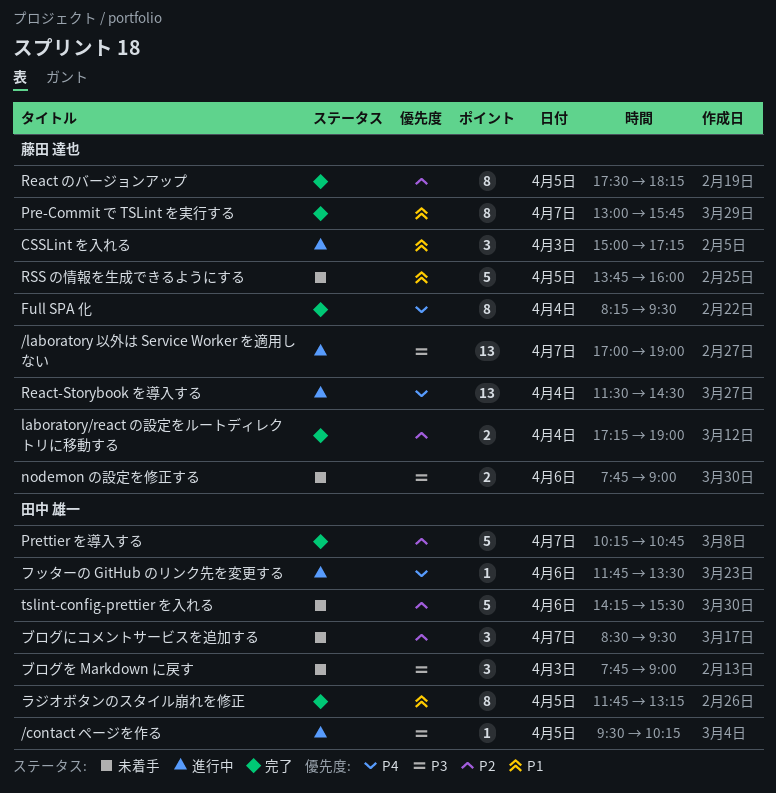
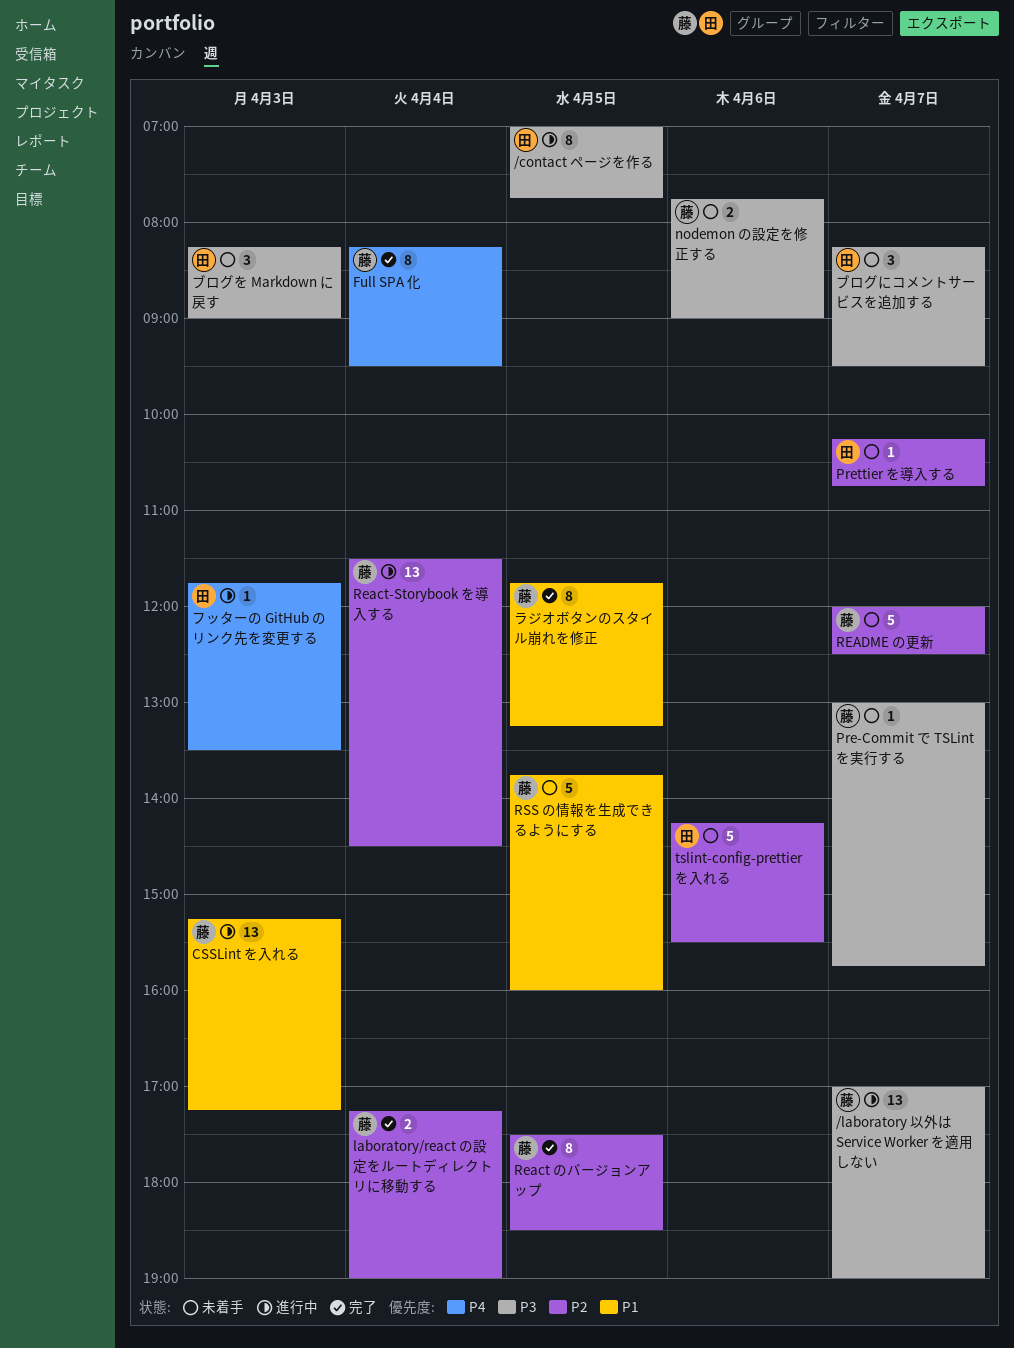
/contact ページを作る, estimate: 1 -> 8
/contact ページを作る, begins: 09:30 -> 07:00
/contact ページを作る, ends: 10:15 -> 07:45
CSSLint を入れる, estimate: 3 -> 13
CSSLint を入れる, begins: 15:00 -> 15:15
Pre-Commit で TSLint を実行する, status: 完了 -> 未着手
Pre-Commit で TSLint を実行する, priority: P1 -> P3
Pre-Commit で TSLint を実行する, estimate: 8 -> 1
Prettier を導入する, status: 完了 -> 未着手
Prettier を導入する, estimate: 5 -> 1
React のバージョンアップ, ends: 18:15 -> 18:30
React-Storybook を導入する, priority: P4 -> P2
README の更新: none -> present
フッターの GitHub のリンク先を変更する, day: Apr 6 -> Apr 3
ブログにコメントサービスを追加する, priority: P2 -> P3
ブログにコメントサービスを追加する, begins: 08:30 -> 08:15
ブログを Markdown に戻す, begins: 07:45 -> 08:15
ラジオボタンのスタイル崩れを修正, owner: 田中 雄一 -> 藤田 達也

